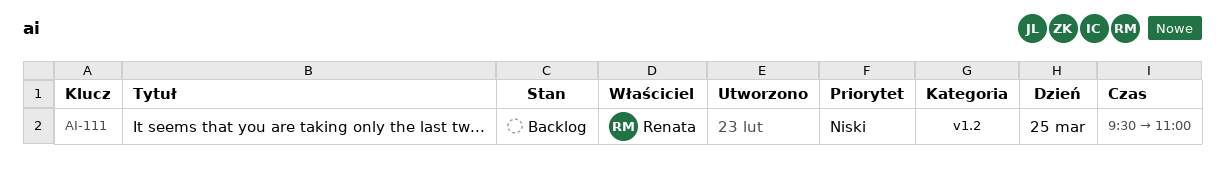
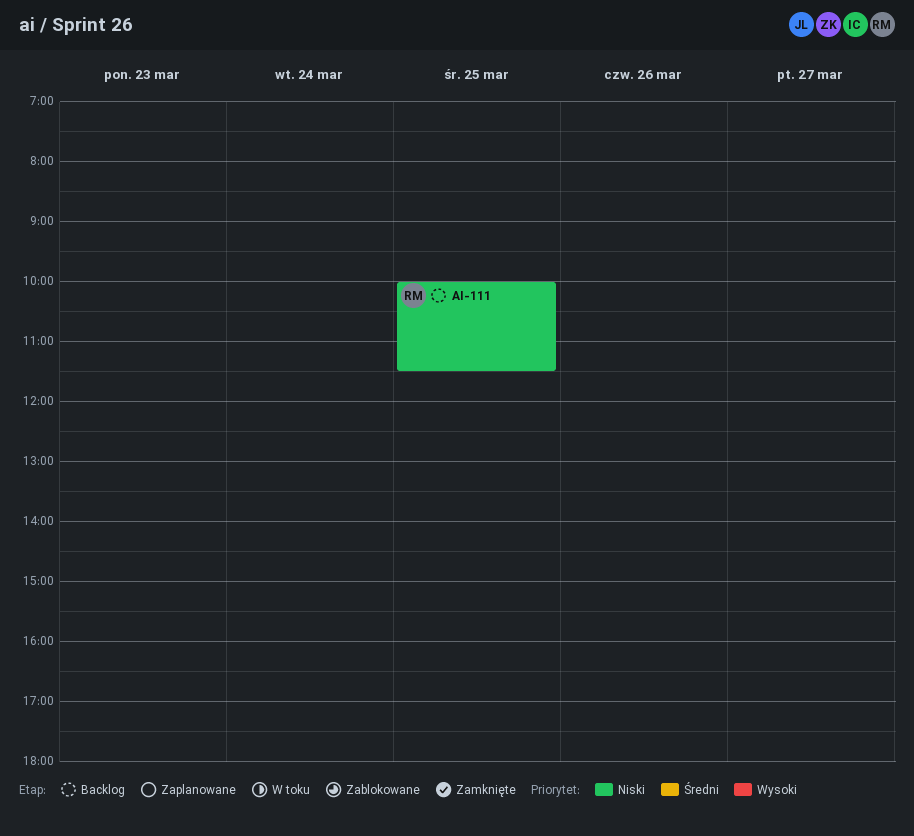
AI-111, begins: 09:30 -> 10:00
AI-111, ends: 11:00 -> 11:30

